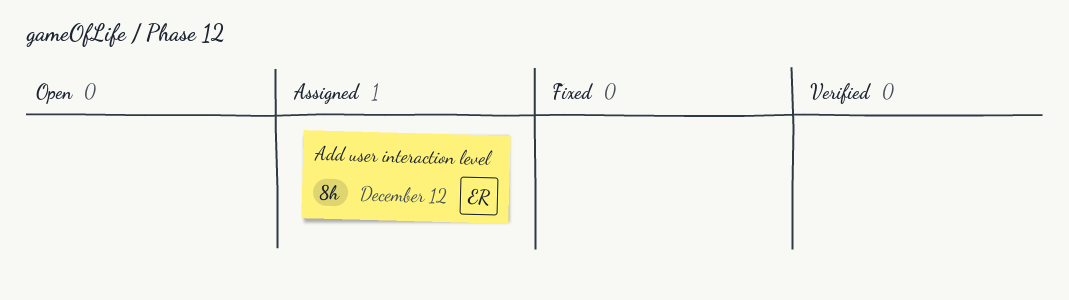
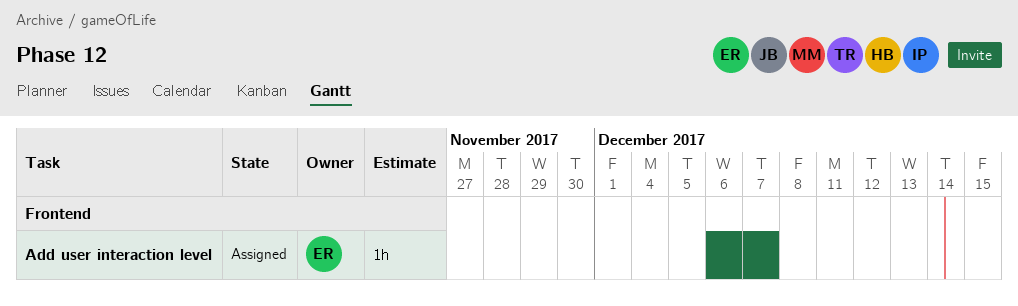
Add user interaction level, estimate: 8h -> 1h
Add user interaction level, due: Dec 12 -> Dec 7

